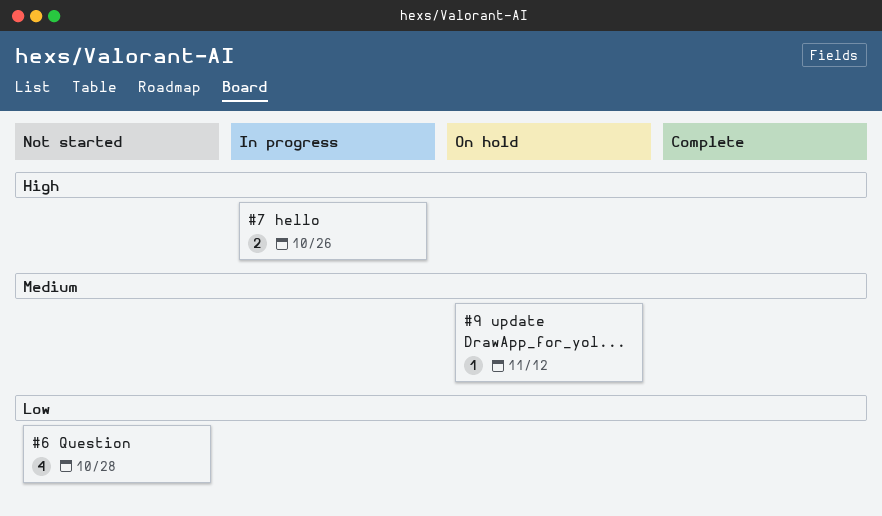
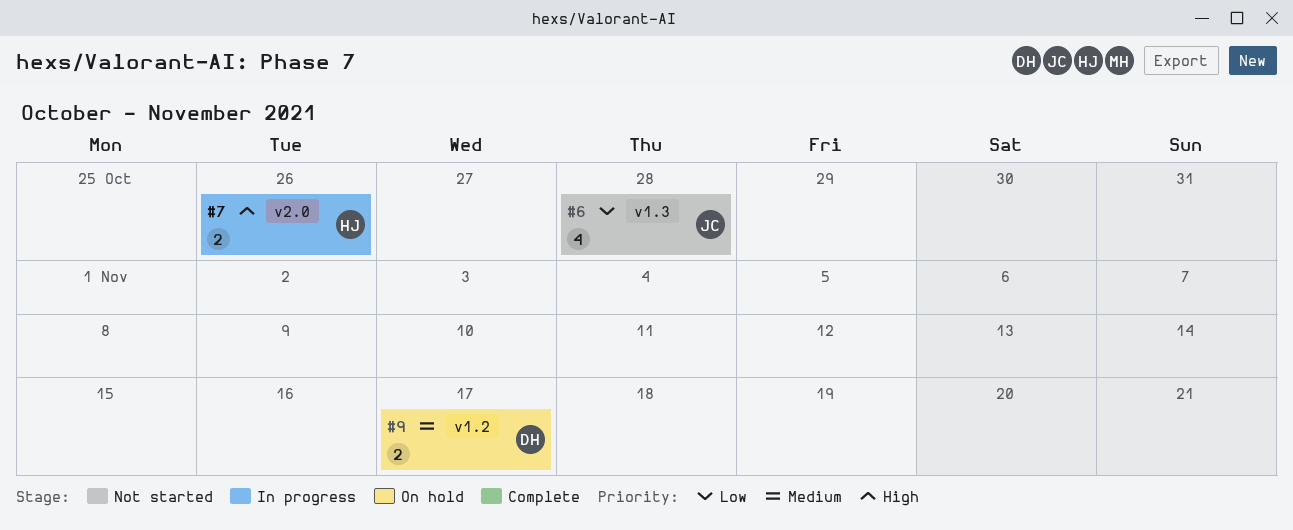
#9, estimate: 1 -> 2
#9, due: Nov 12 -> Nov 17

